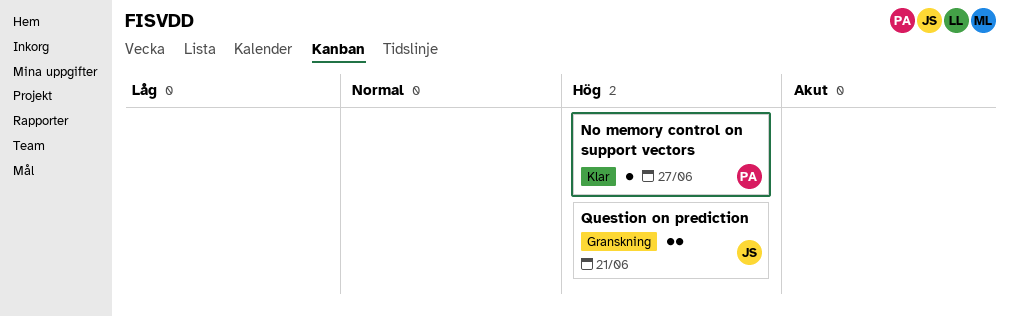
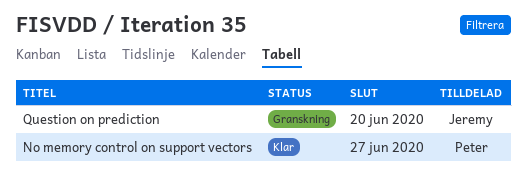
Question on prediction, due: Jun 21 -> Jun 20

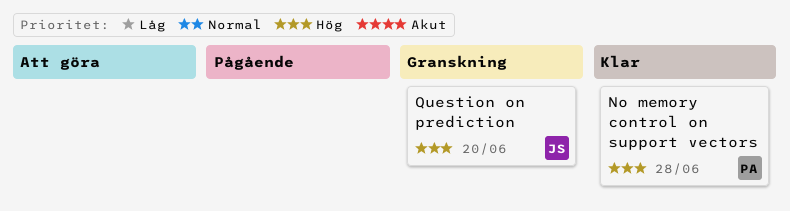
No memory control on support vectors, due: Jun 27 -> Jun 28

